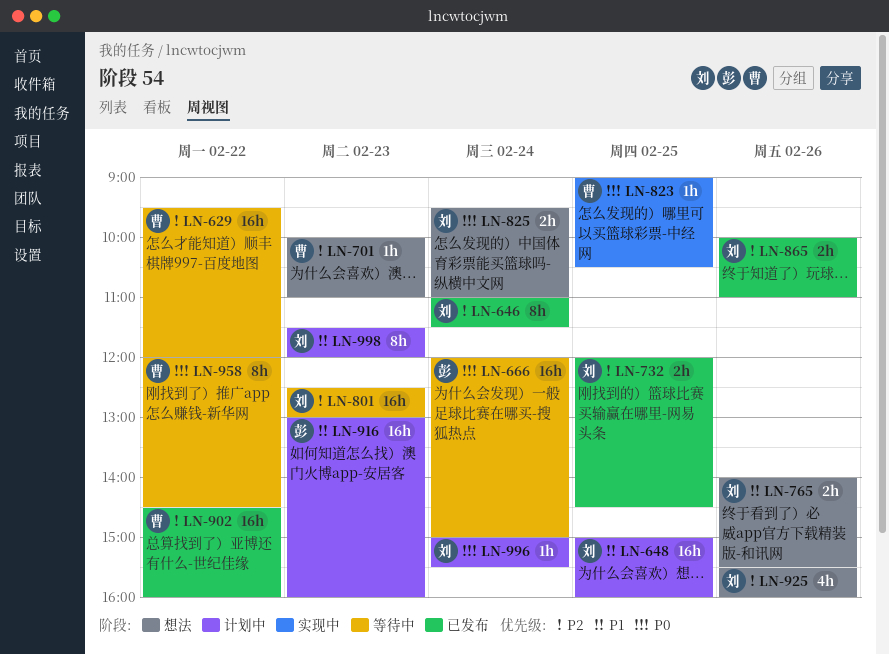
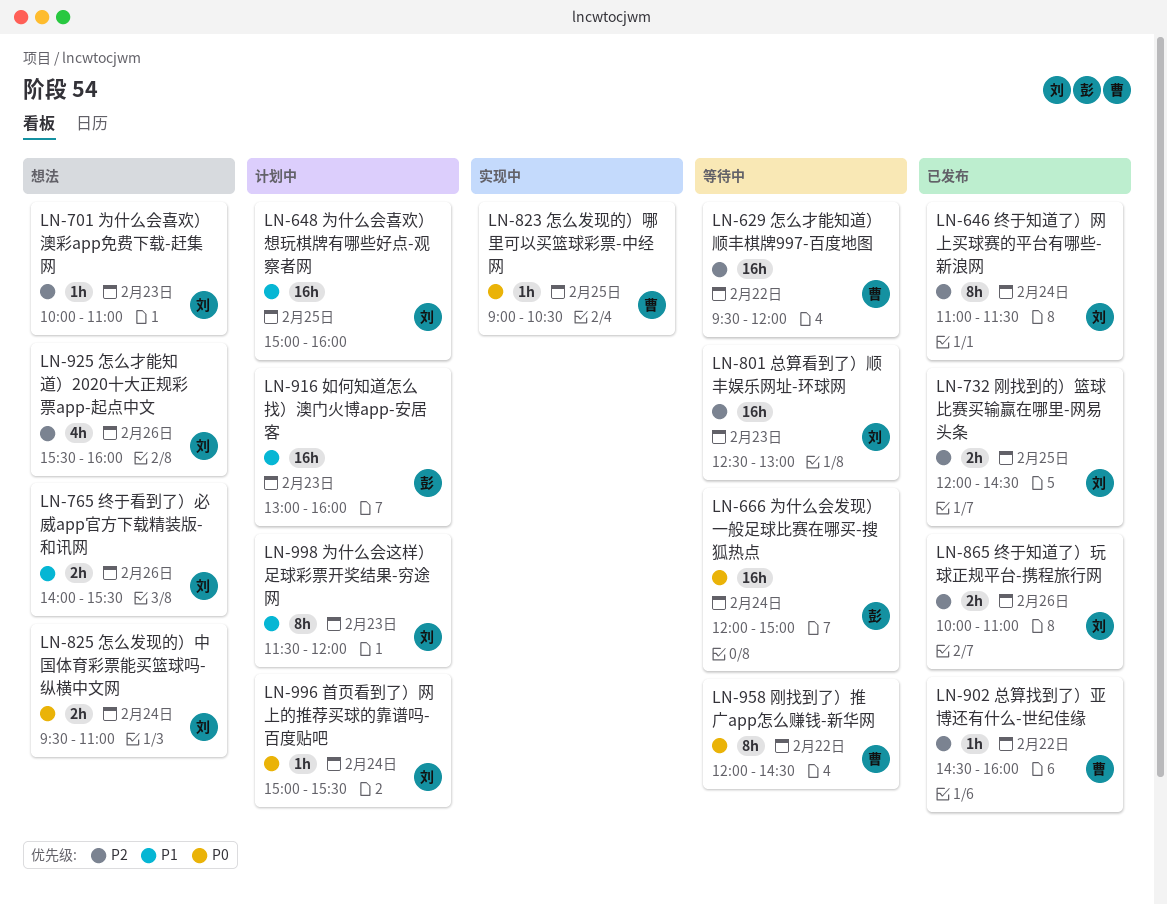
LN-701, owner: 曹 -> 刘
LN-902, estimate: 16h -> 1h

